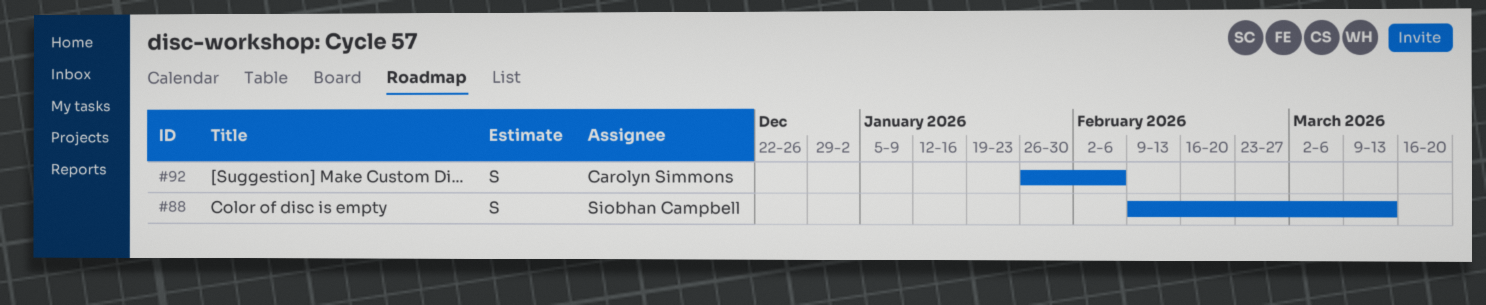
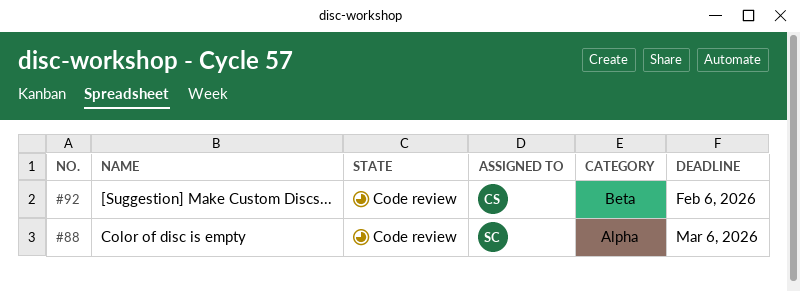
#88, due: Mar 13 -> Mar 6

